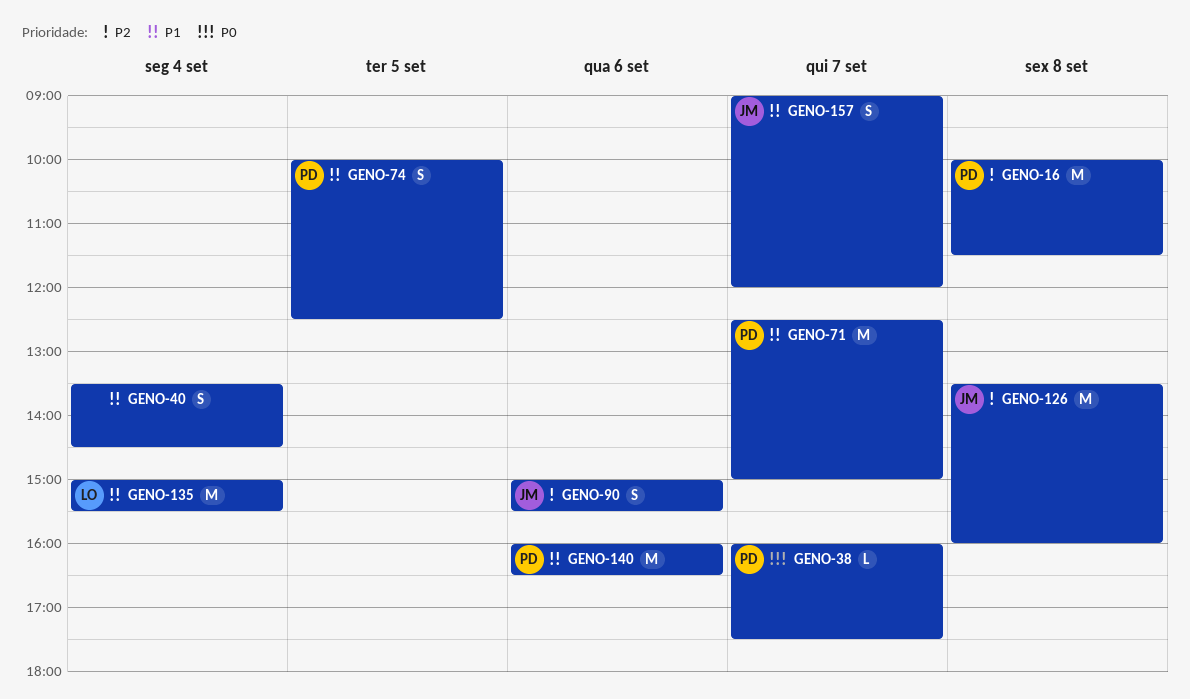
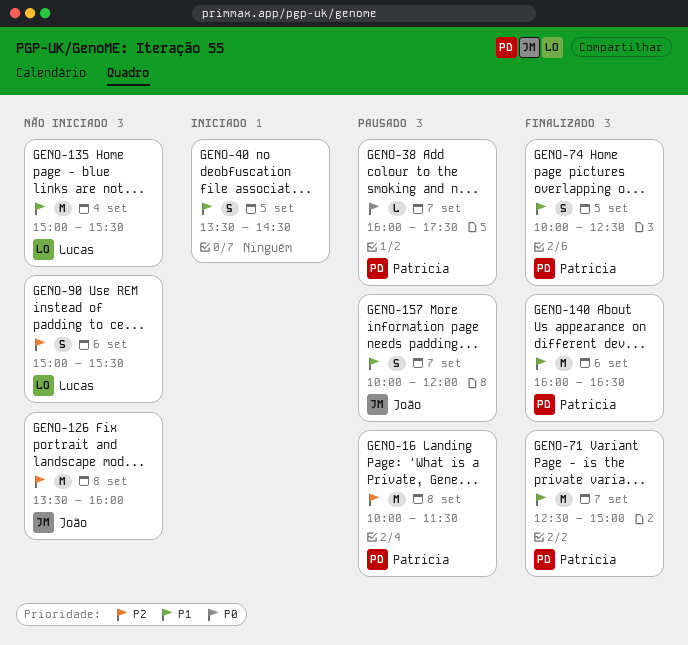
GENO-40, day: Sep 4 -> Sep 5
GENO-90, owner: João -> Lucas
GENO-157, begins: 09:00 -> 10:00

